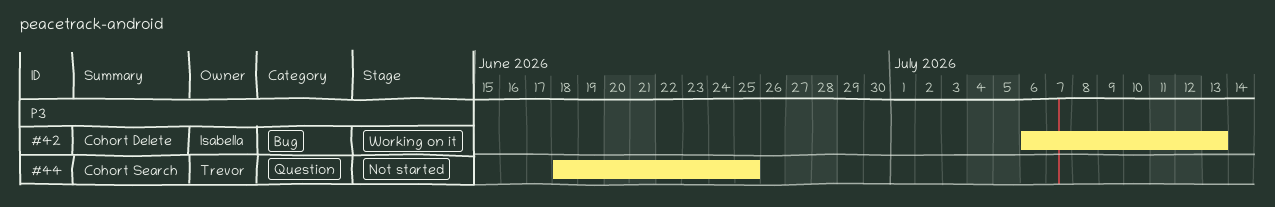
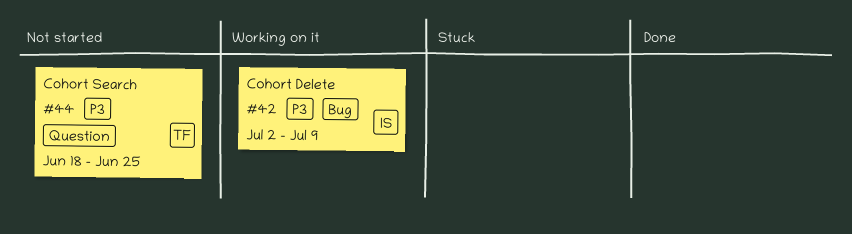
#42, start: Jul 6 -> Jul 2
#42, due: Jul 13 -> Jul 9

